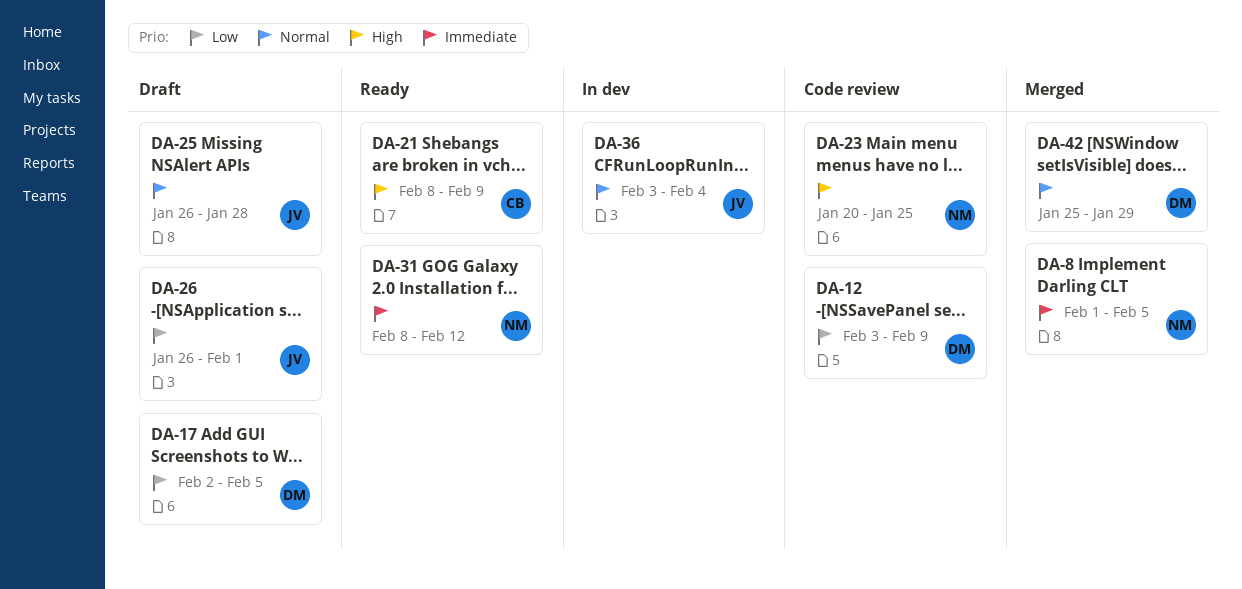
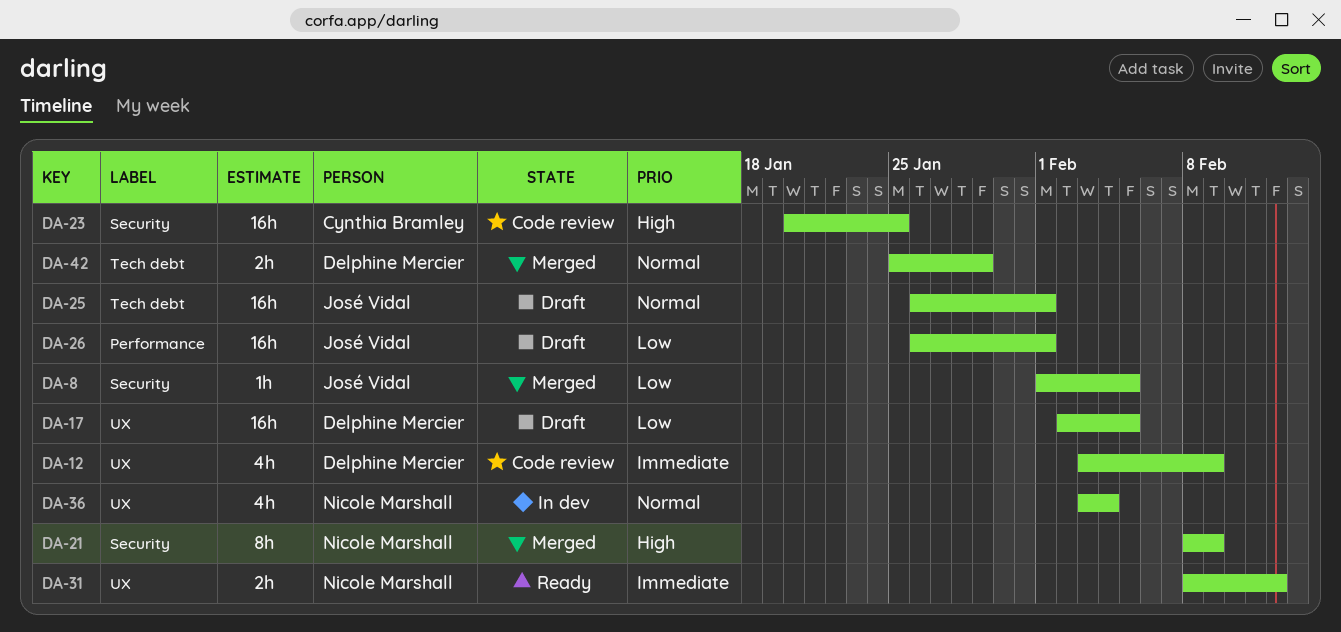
DA-8, owner: Nicole Marshall -> José Vidal
DA-8, priority: Immediate -> Low
DA-12, priority: Low -> Immediate
DA-21, status: Ready -> Merged
DA-21, owner: Cynthia Bramley -> Nicole Marshall
DA-23, owner: Nicole Marshall -> Cynthia Bramley
DA-25, due: Jan 28 -> Feb 1
DA-36, owner: José Vidal -> Nicole Marshall

